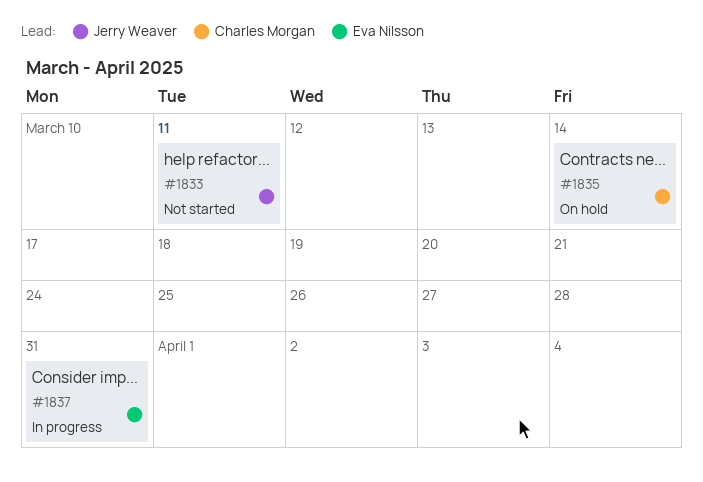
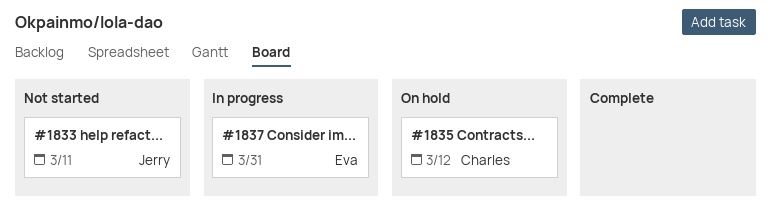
#1835, due: Mar 14 -> Mar 12

